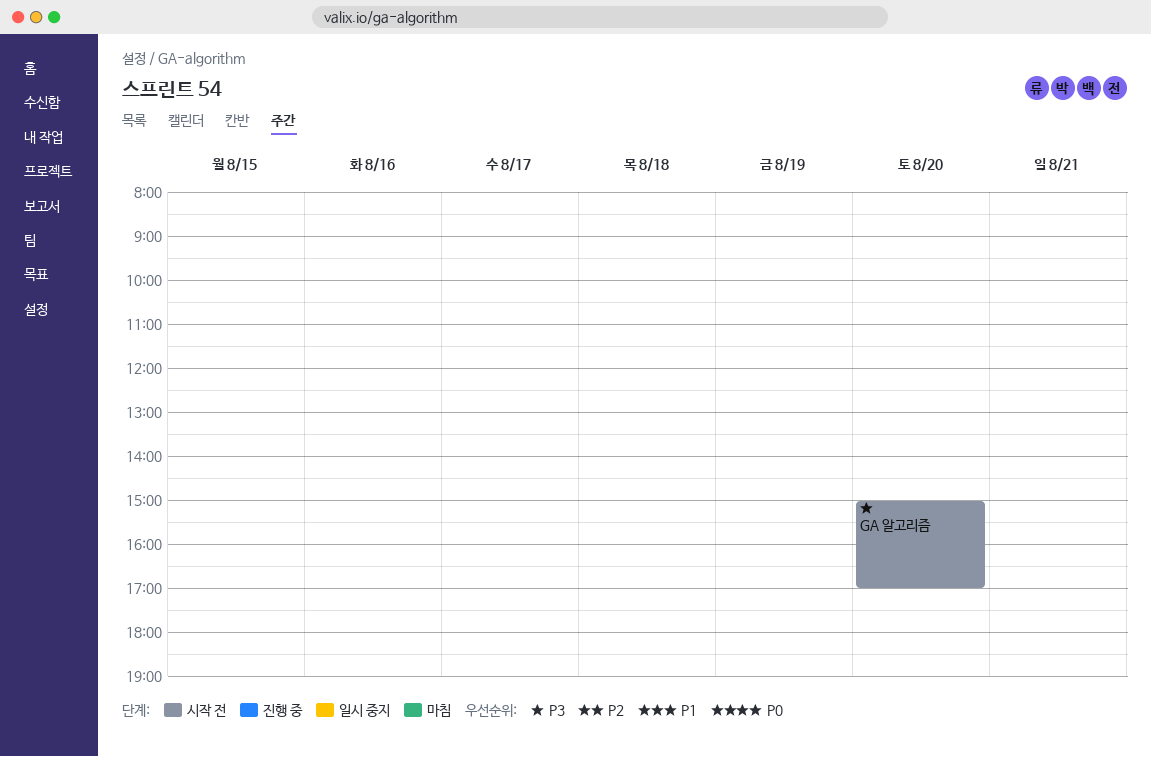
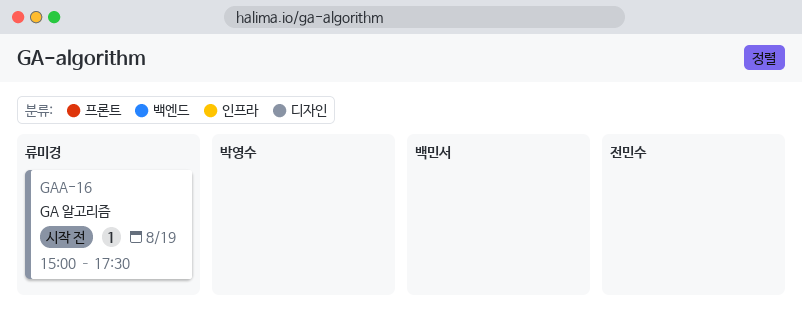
GA 알고리즘, day: Aug 20 -> Aug 19
GA 알고리즘, ends: 17:00 -> 17:30

